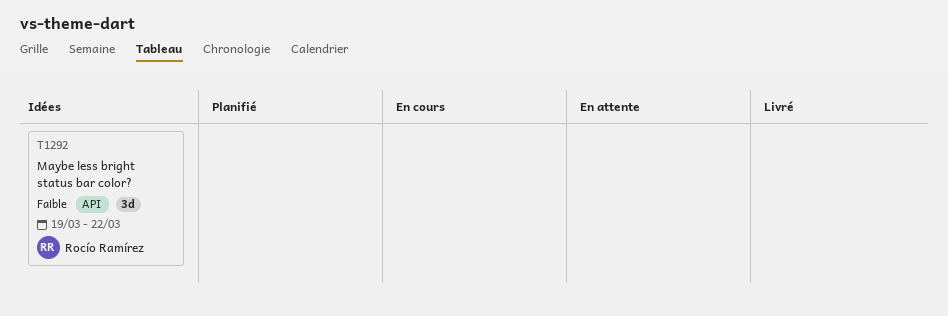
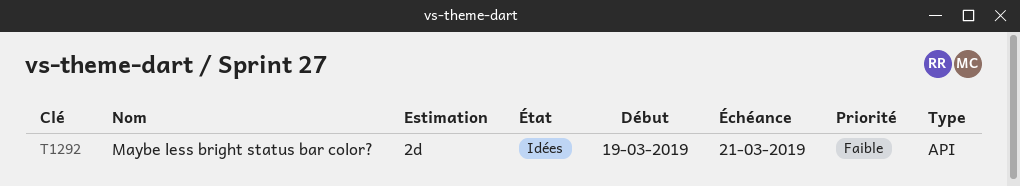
T1292, estimate: 3d -> 2d
T1292, due: Mar 22 -> Mar 21

